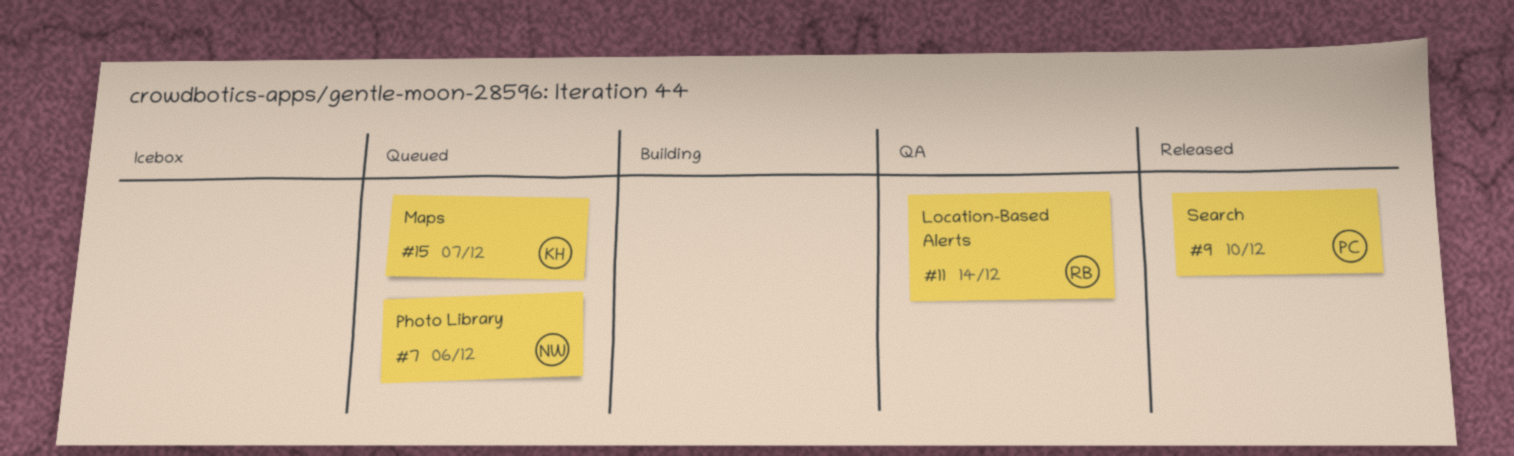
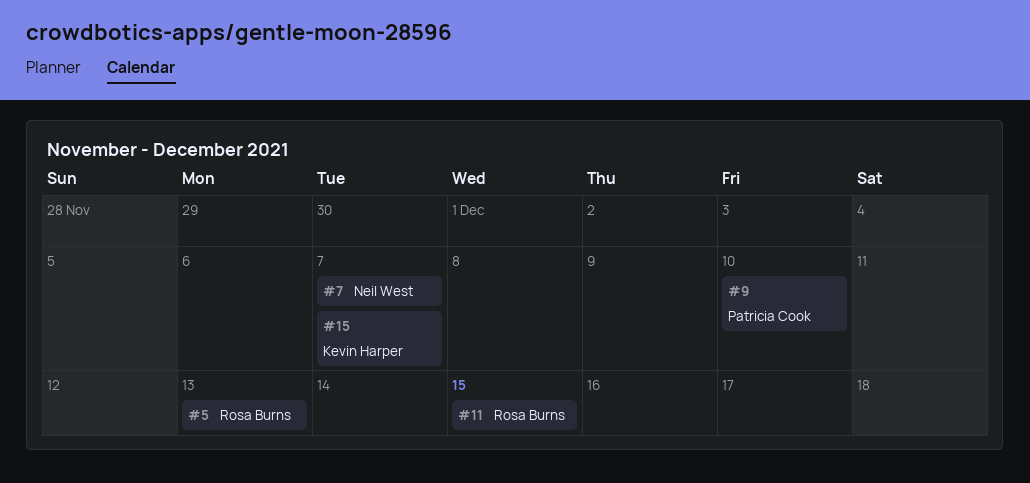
#5: none -> present
#7, due: Dec 6 -> Dec 7
#11, due: Dec 14 -> Dec 15

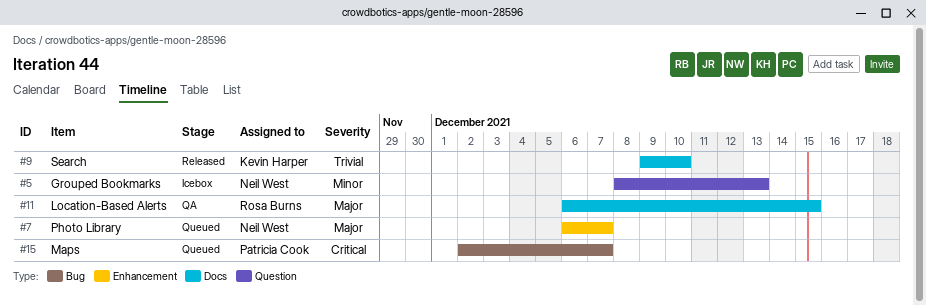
#5, owner: Rosa Burns -> Neil West
#9, owner: Patricia Cook -> Kevin Harper
#15, owner: Kevin Harper -> Patricia Cook

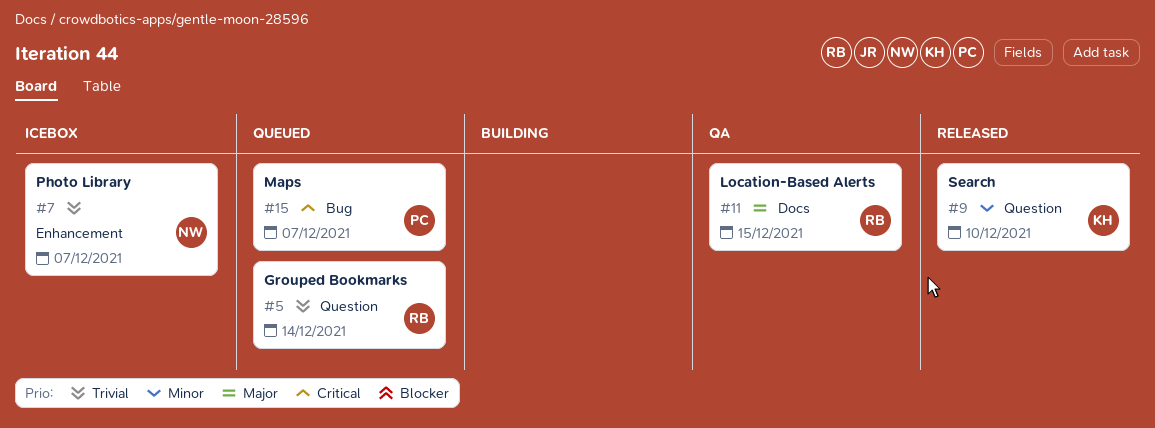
#5, status: Icebox -> Queued
#5, owner: Neil West -> Rosa Burns
#5, priority: Minor -> Trivial
#5, due: Dec 13 -> Dec 14
#7, status: Queued -> Icebox
#7, priority: Major -> Trivial
#9, priority: Trivial -> Minor
#9, label: Docs -> Question

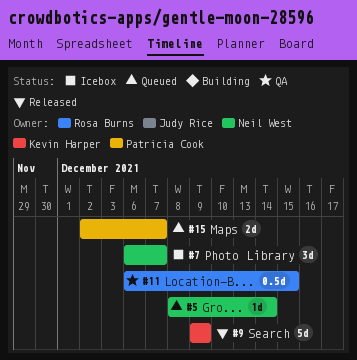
#5, owner: Rosa Burns -> Neil West
#9, due: Dec 10 -> Dec 9

